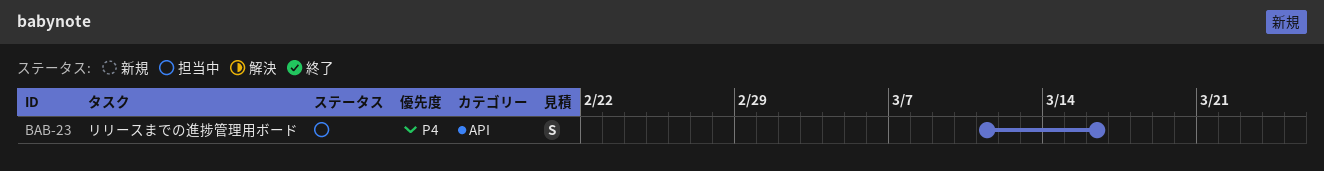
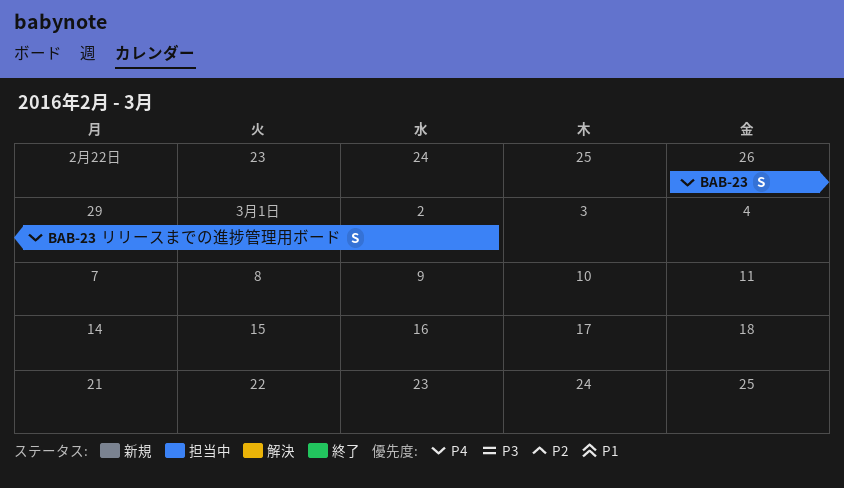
BAB-23, start: Mar 11 -> Feb 26
BAB-23, due: Mar 16 -> Mar 2

